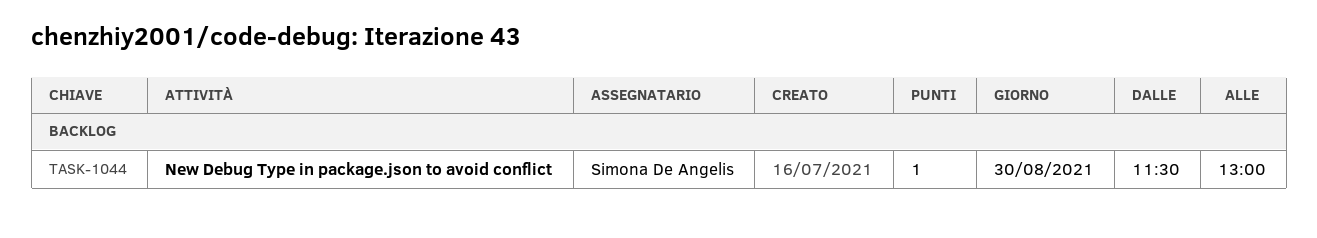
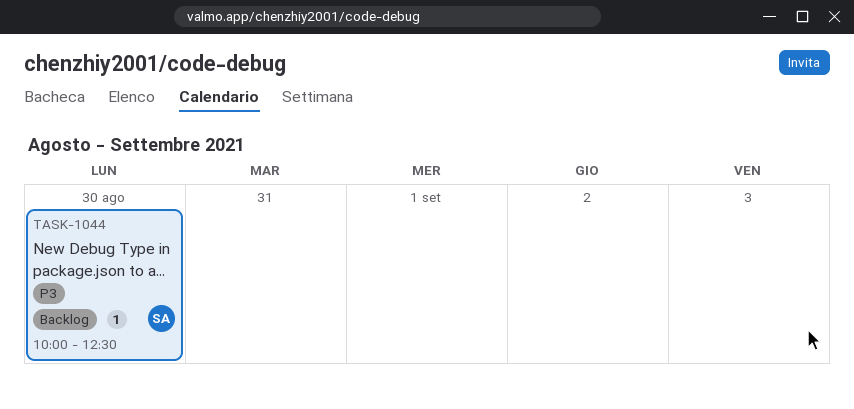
TASK-1044, begins: 11:30 -> 10:00
TASK-1044, ends: 13:00 -> 12:30

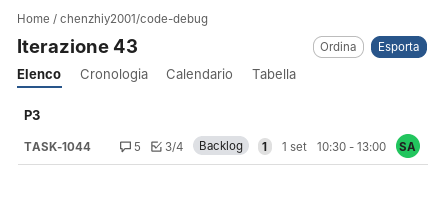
TASK-1044, day: Aug 30 -> Sep 1
TASK-1044, begins: 10:00 -> 10:30
TASK-1044, ends: 12:30 -> 13:00

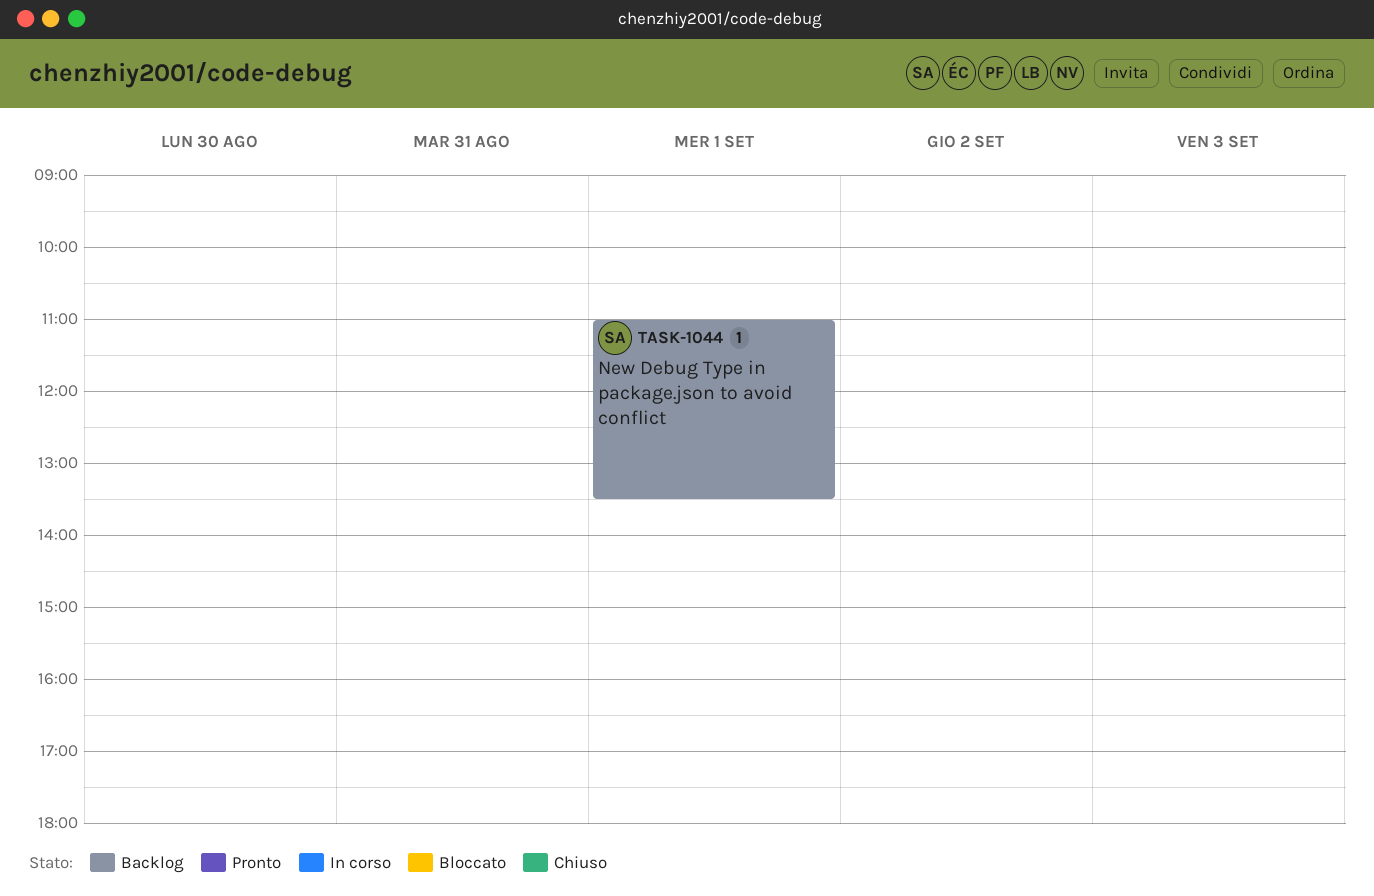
TASK-1044, begins: 10:30 -> 11:00
TASK-1044, ends: 13:00 -> 13:30

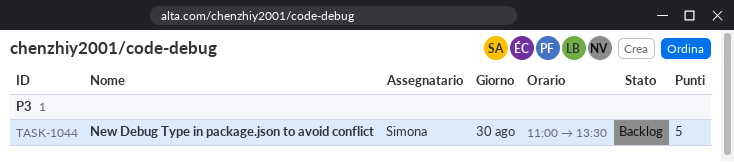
TASK-1044, estimate: 1 -> 5
TASK-1044, day: Sep 1 -> Aug 30

